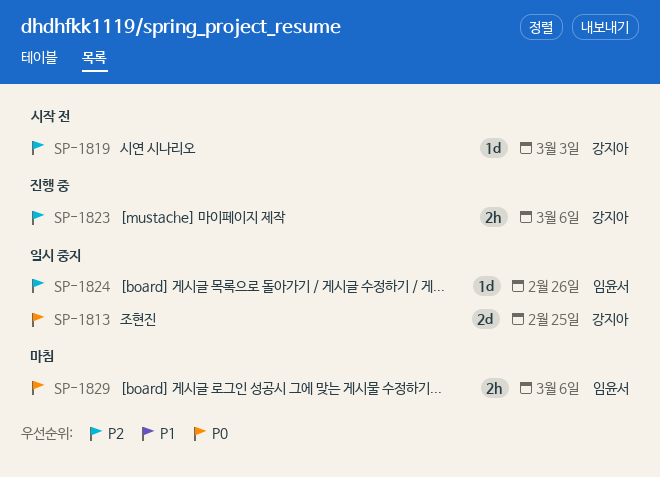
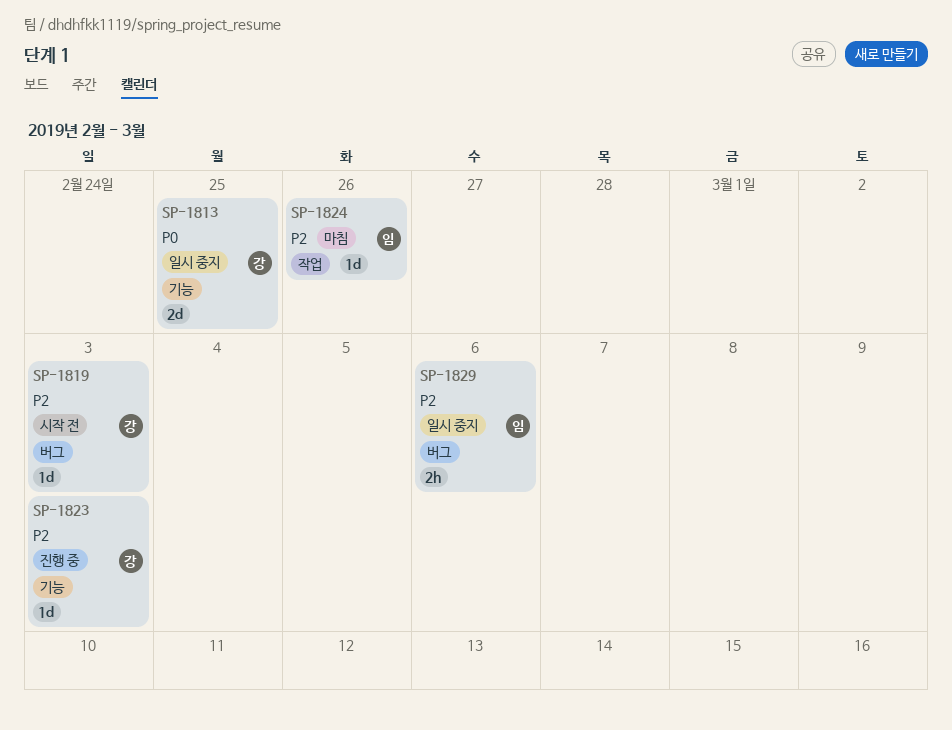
SP-1823, estimate: 2h -> 1d
SP-1823, due: Mar 6 -> Mar 3
SP-1824, status: 일시 중지 -> 마침
SP-1829, status: 마침 -> 일시 중지
SP-1829, priority: P0 -> P2

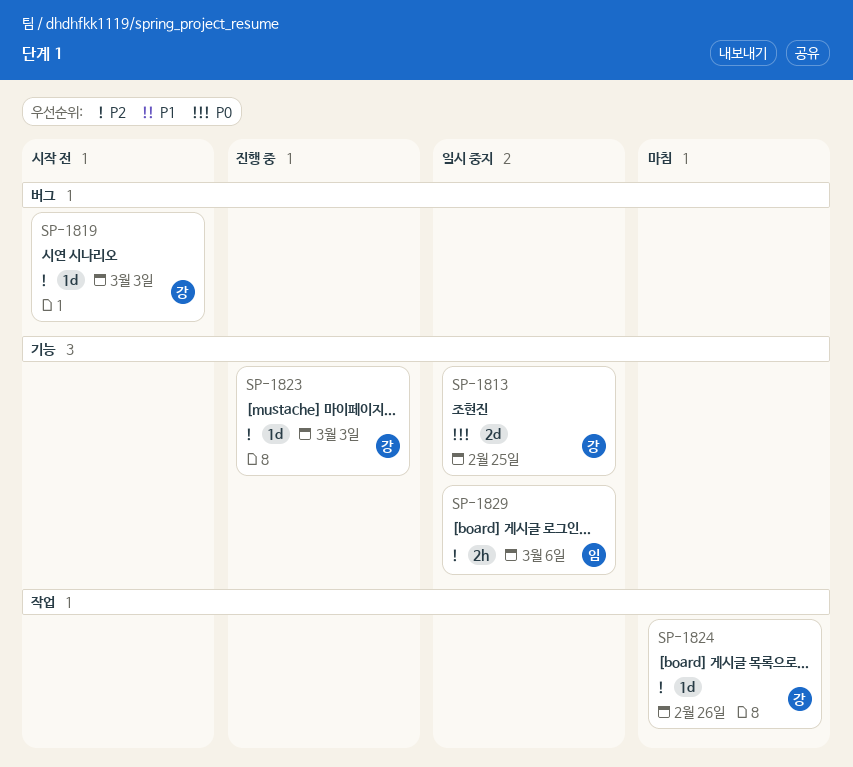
SP-1824, owner: 임 -> 강
SP-1829, label: 버그 -> 기능

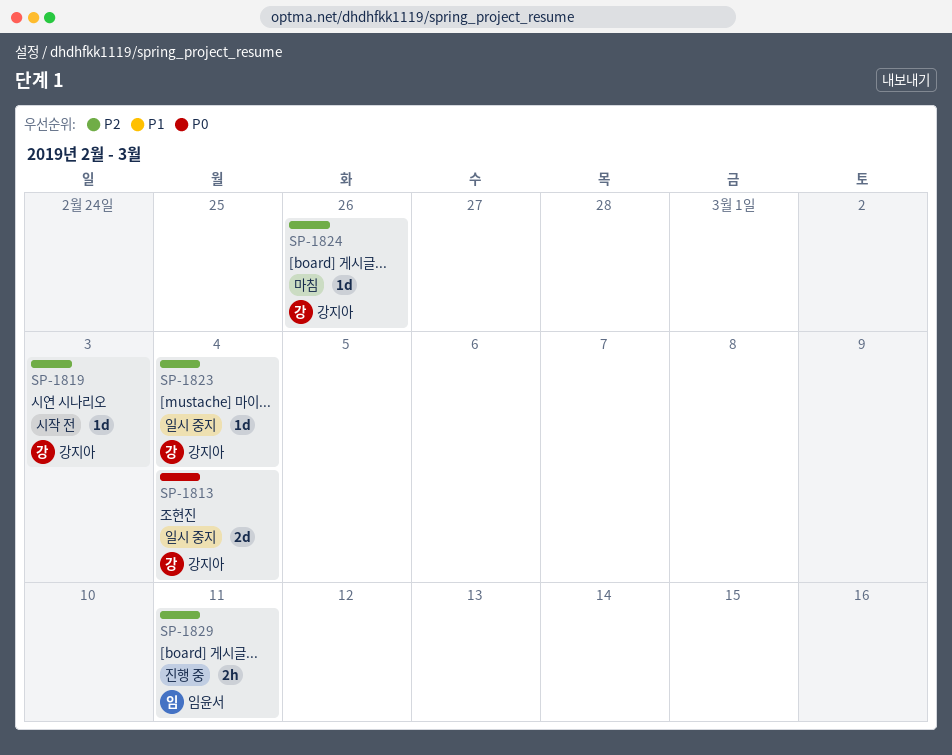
SP-1813, due: Feb 25 -> Mar 4
SP-1823, status: 진행 중 -> 일시 중지
SP-1823, due: Mar 3 -> Mar 4
SP-1829, status: 일시 중지 -> 진행 중
SP-1829, due: Mar 6 -> Mar 11

